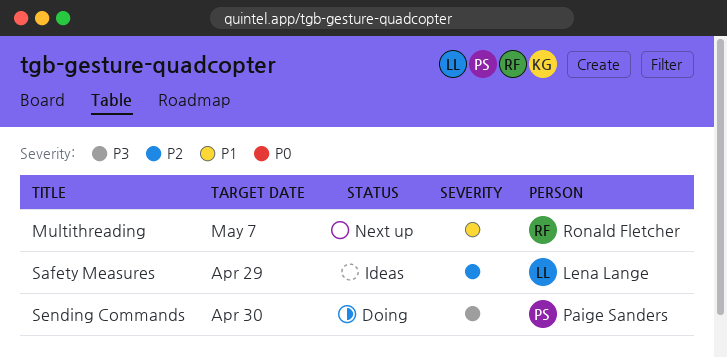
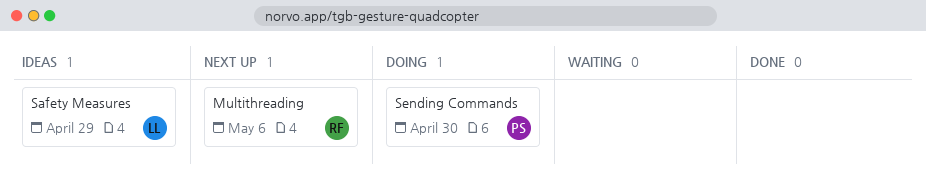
Multithreading, due: May 7 -> May 6

